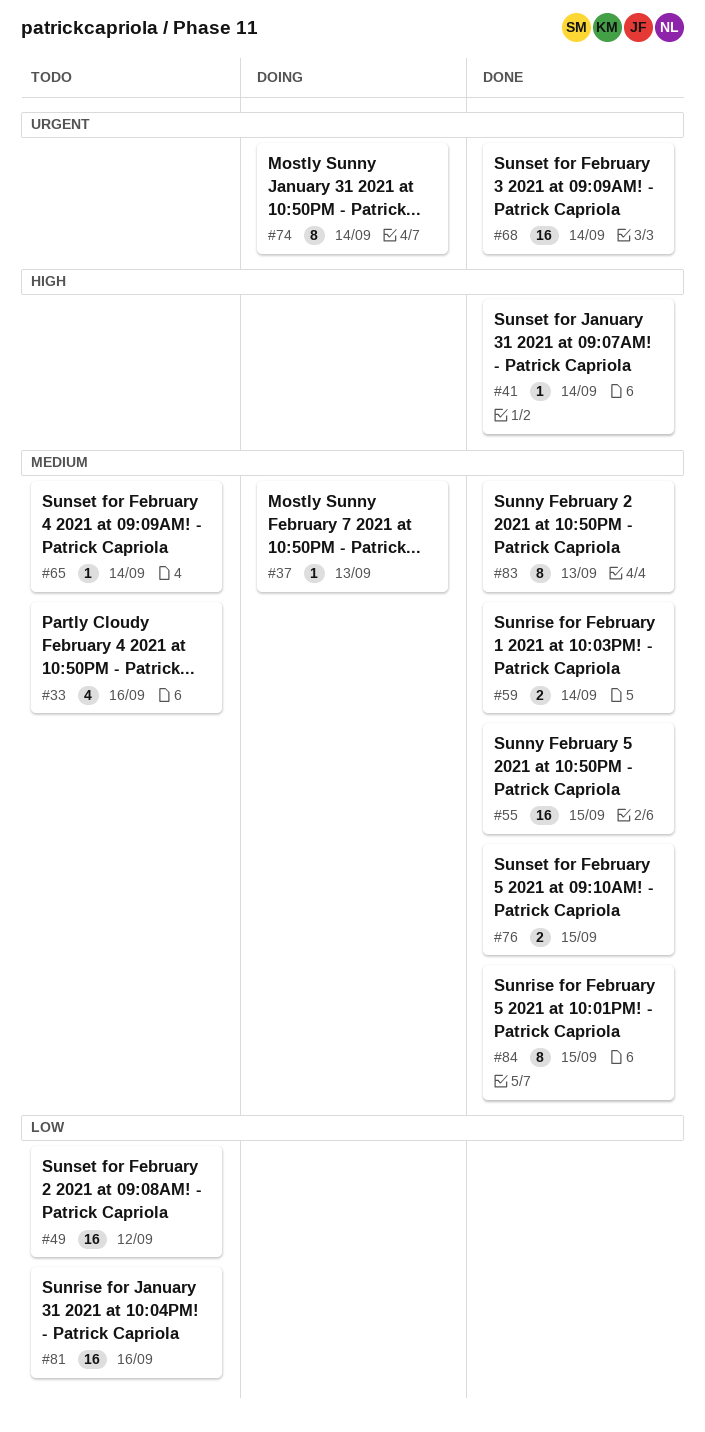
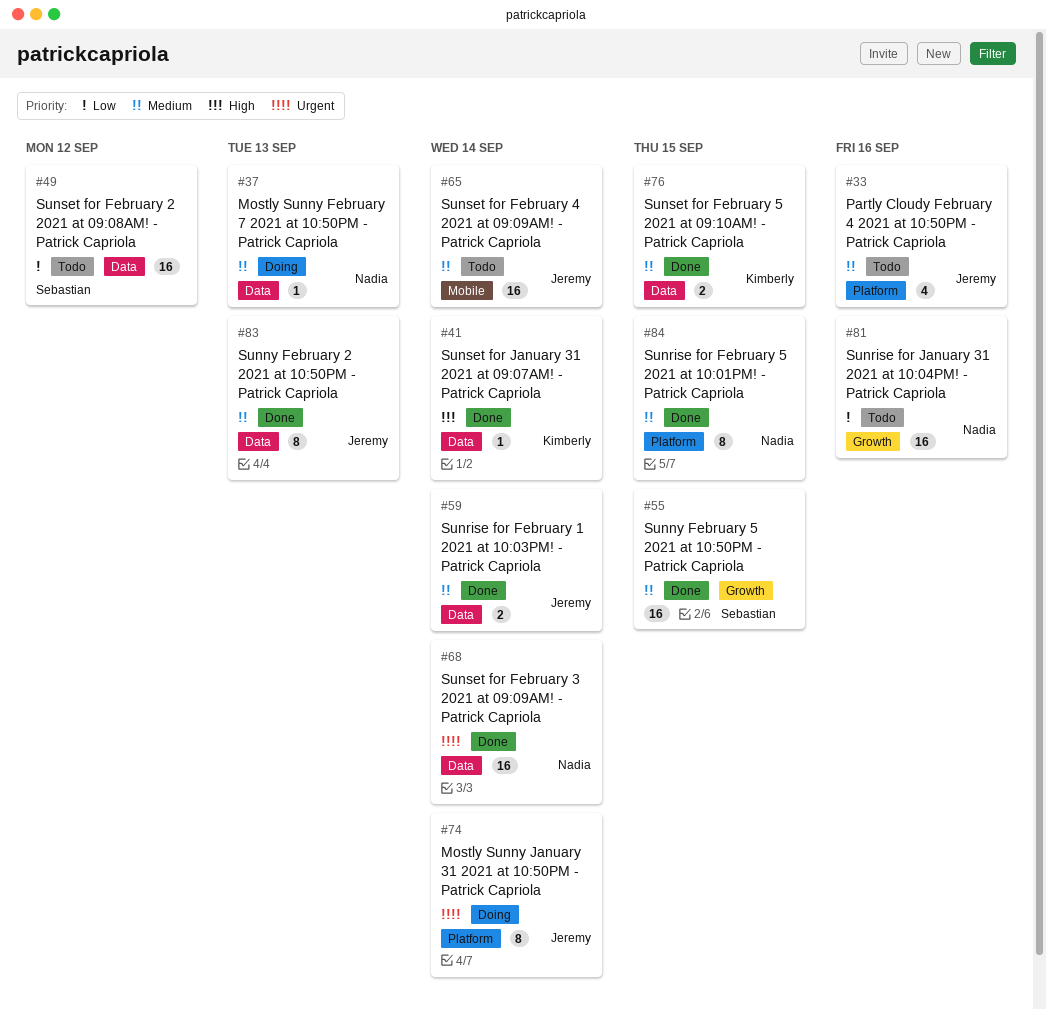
#65, estimate: 1 -> 16

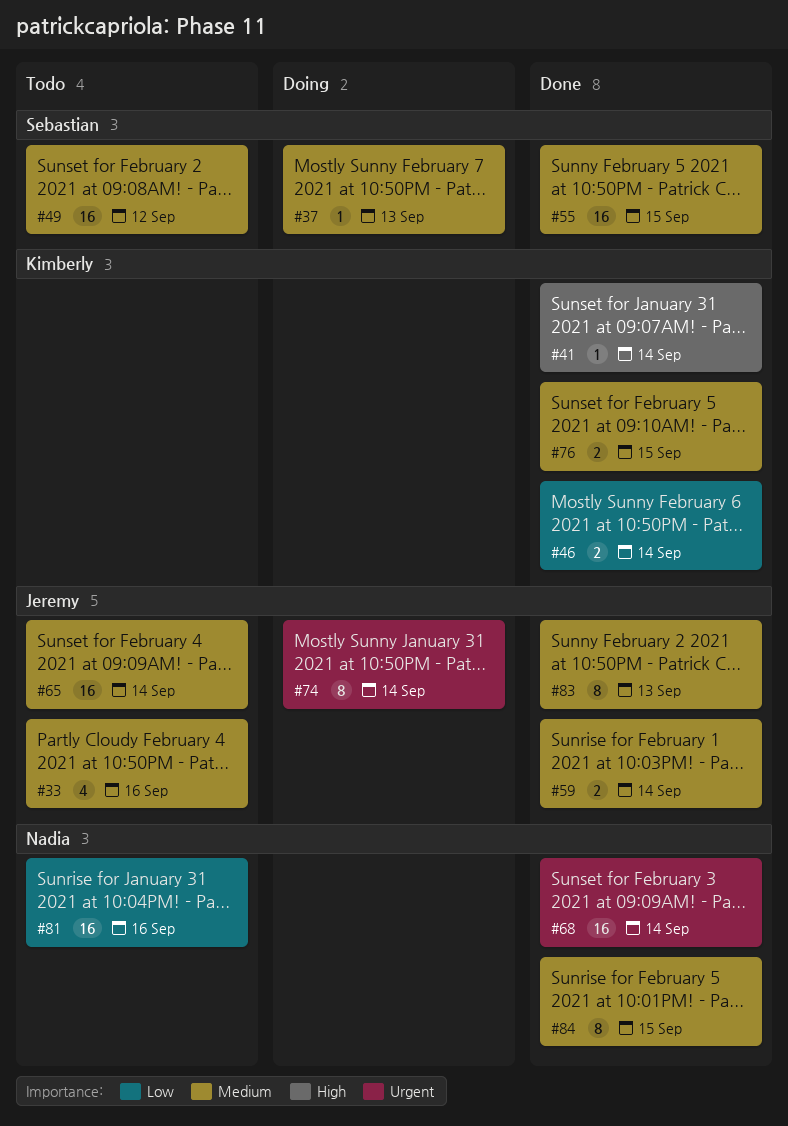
#37, owner: Nadia -> Sebastian
#46: none -> present
#49, priority: Low -> Medium

